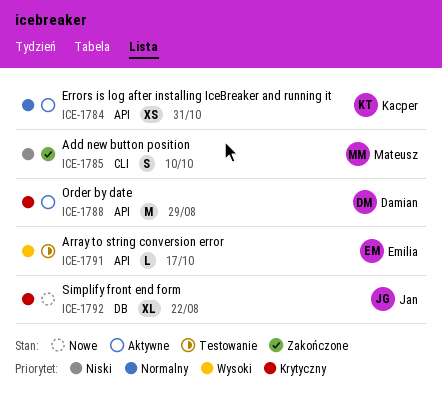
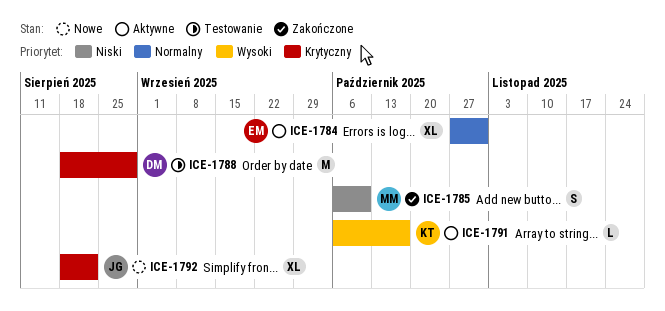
ICE-1784, owner: Kacper -> Emilia
ICE-1784, estimate: XS -> XL
ICE-1788, status: Aktywne -> Testowanie
ICE-1791, status: Testowanie -> Aktywne
ICE-1791, owner: Emilia -> Kacper

